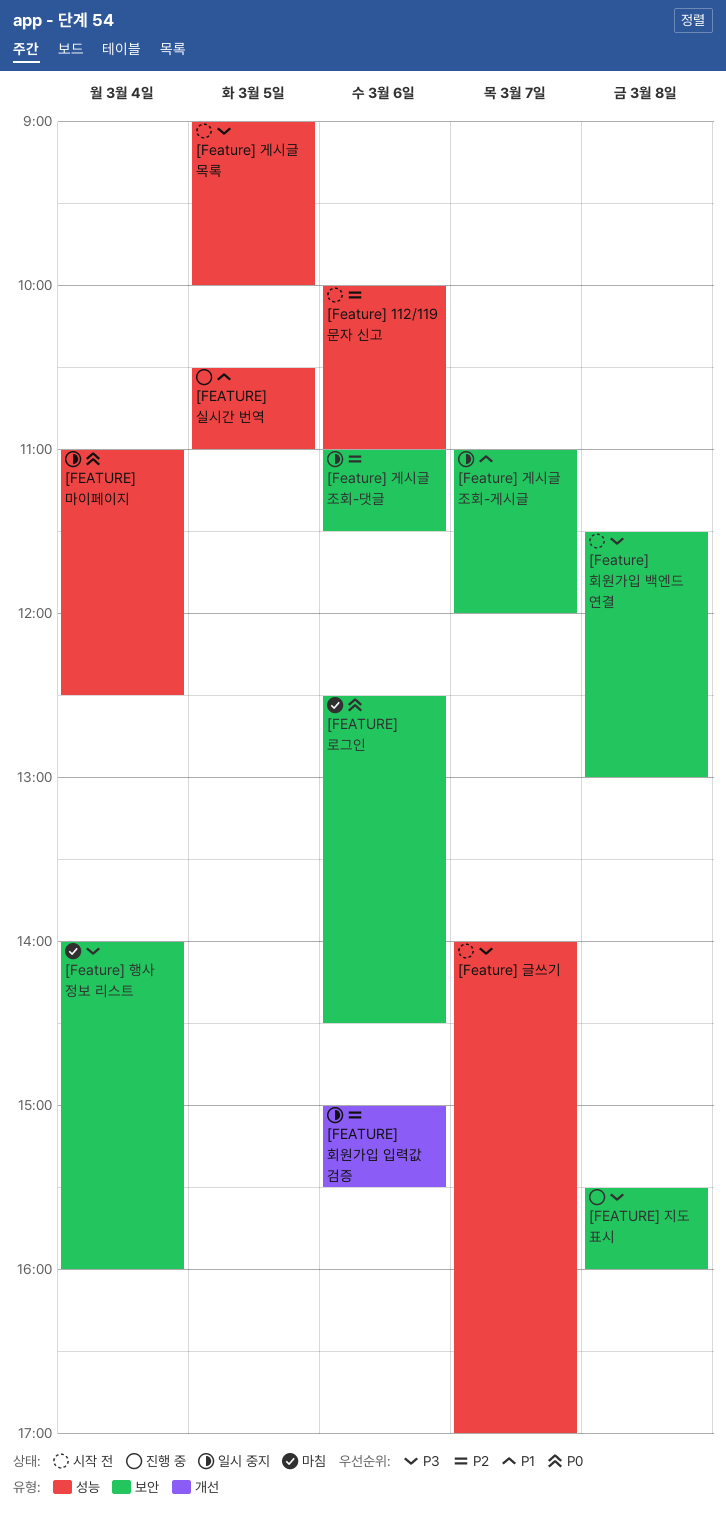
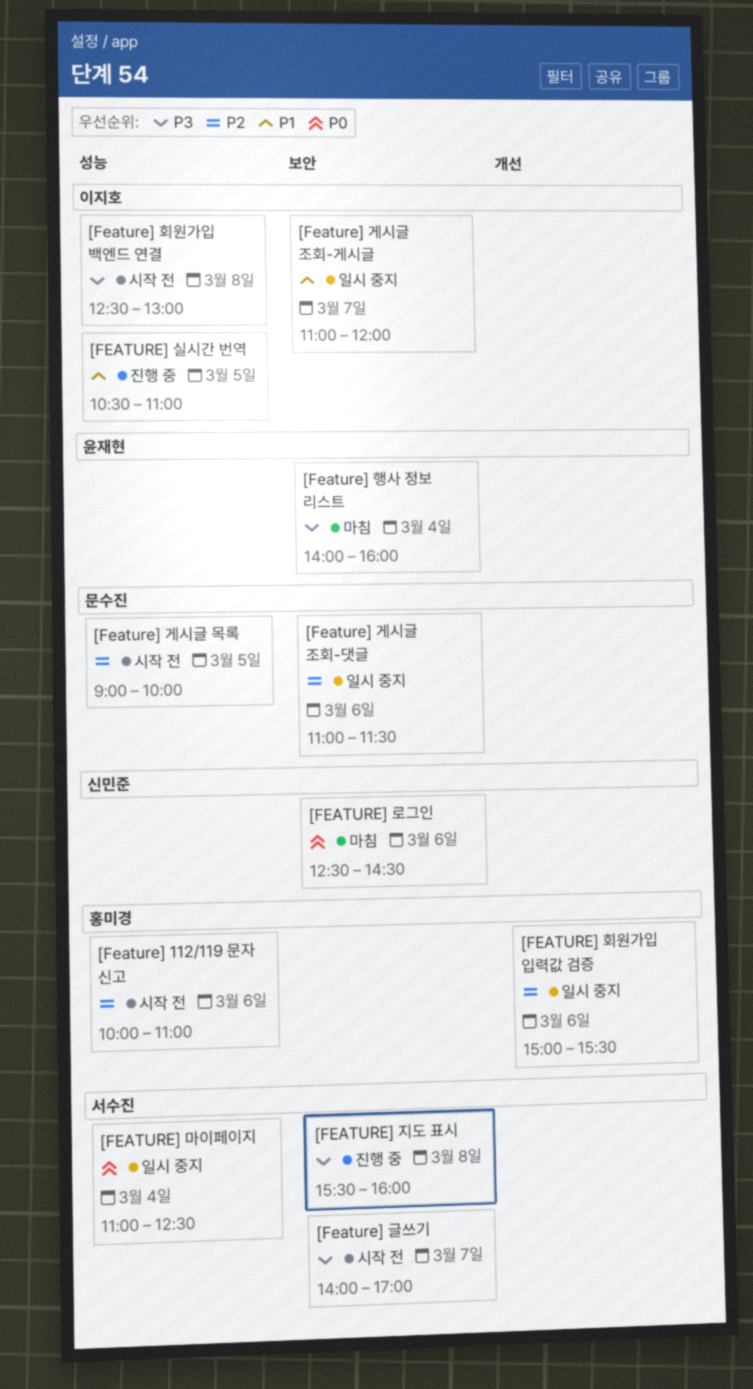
[Feature] 게시글 목록, priority: P3 -> P2
[Feature] 글쓰기, label: 성능 -> 보안
[Feature] 회원가입 백엔드 연결, label: 보안 -> 성능
[Feature] 회원가입 백엔드 연결, begins: 11:30 -> 12:30

